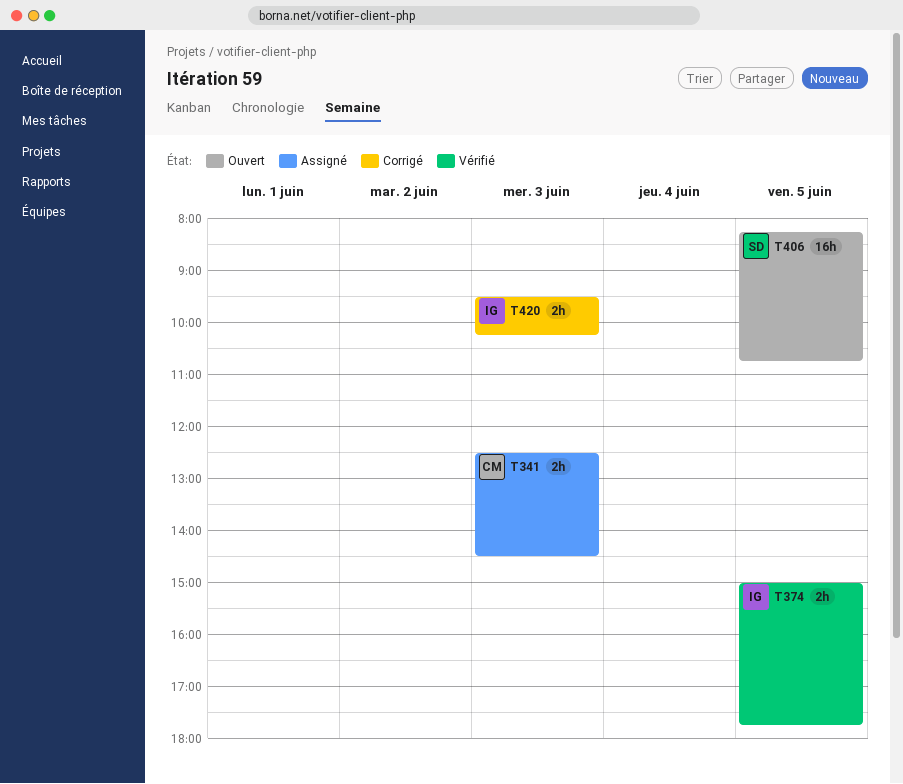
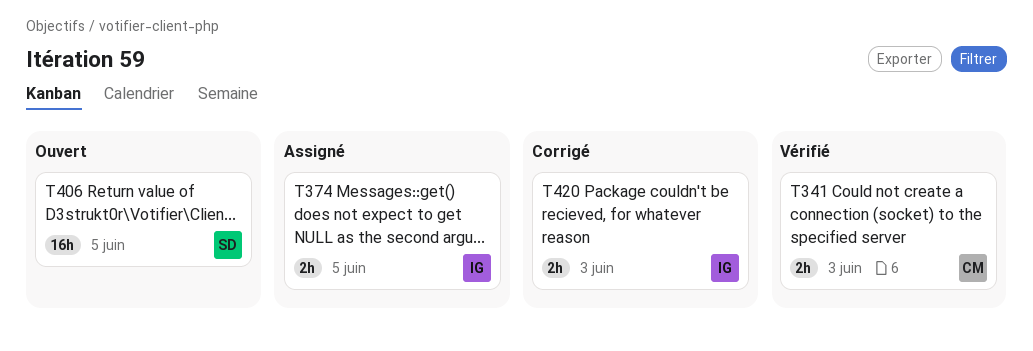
T341, status: Assigné -> Vérifié
T374, status: Vérifié -> Assigné

